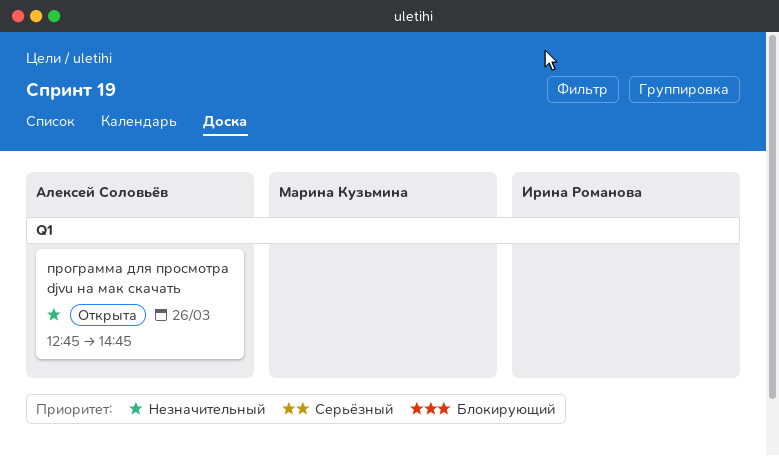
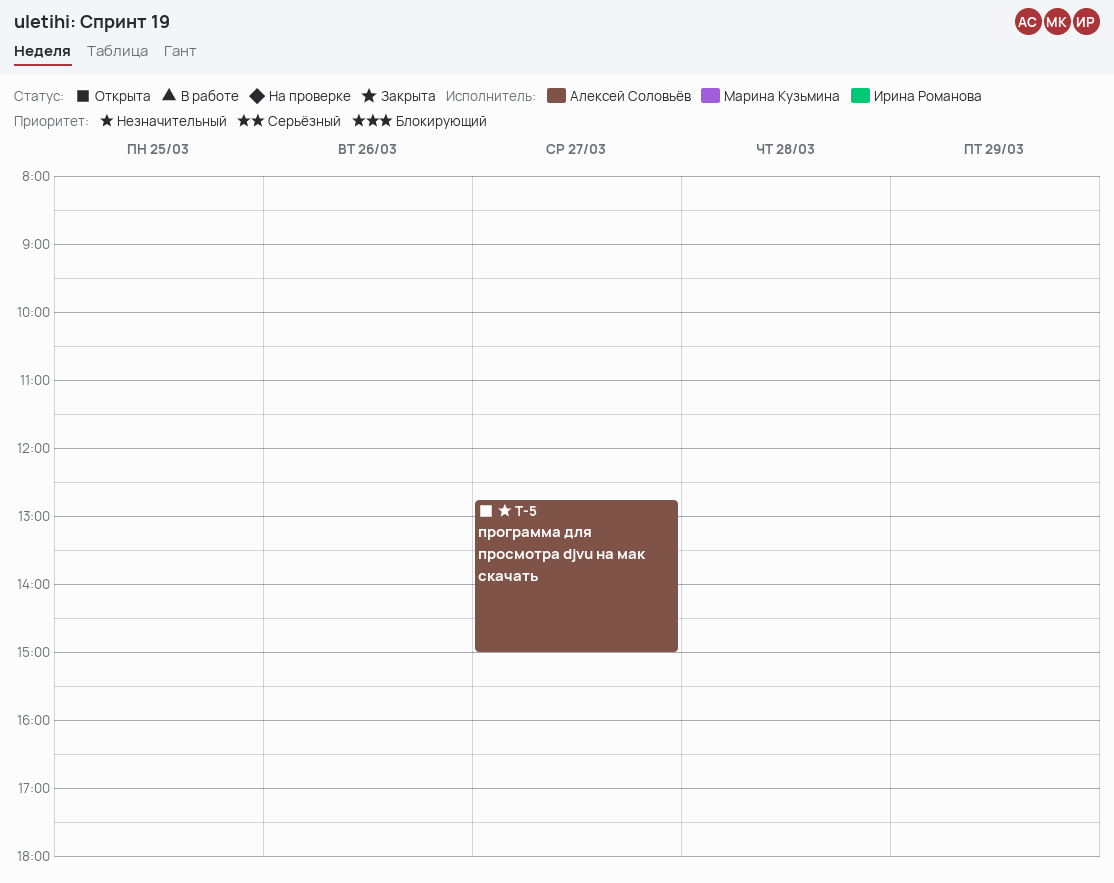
программа для просмотра djvu на мак скачать, day: Mar 26 -> Mar 27
программа для просмотра djvu на мак скачать, ends: 14:45 -> 15:00

